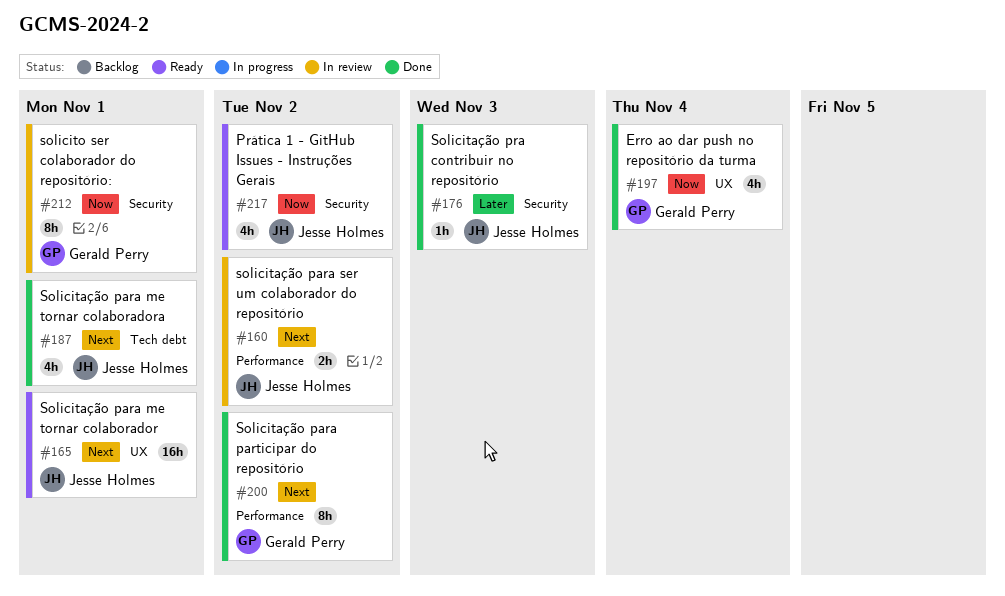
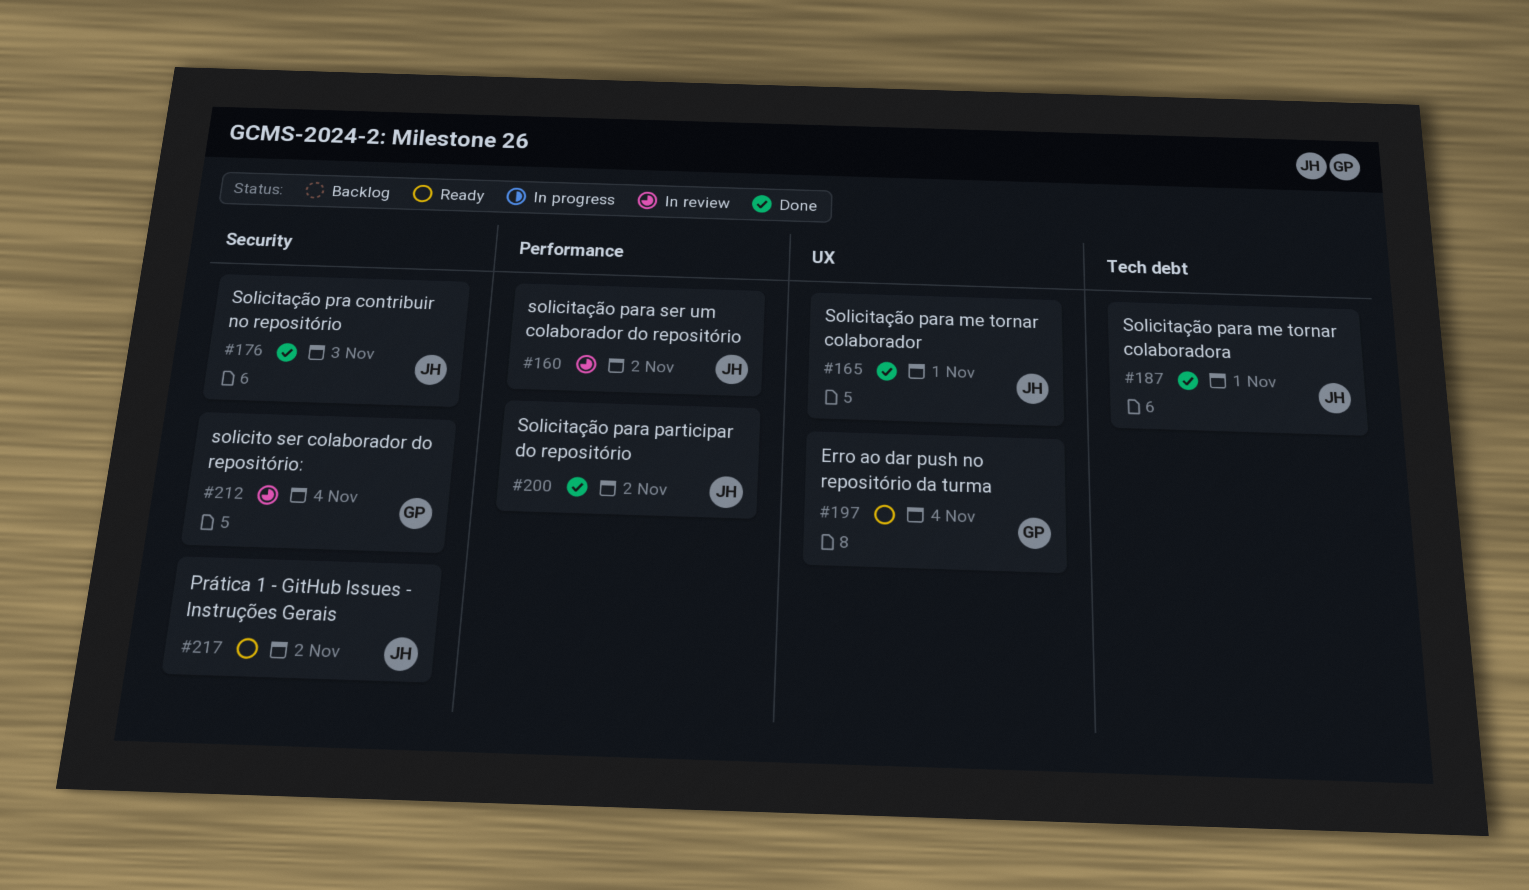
#165, status: Ready -> Done
#197, status: Done -> Ready
#200, owner: Gerald Perry -> Jesse Holmes
#212, due: Nov 1 -> Nov 4

